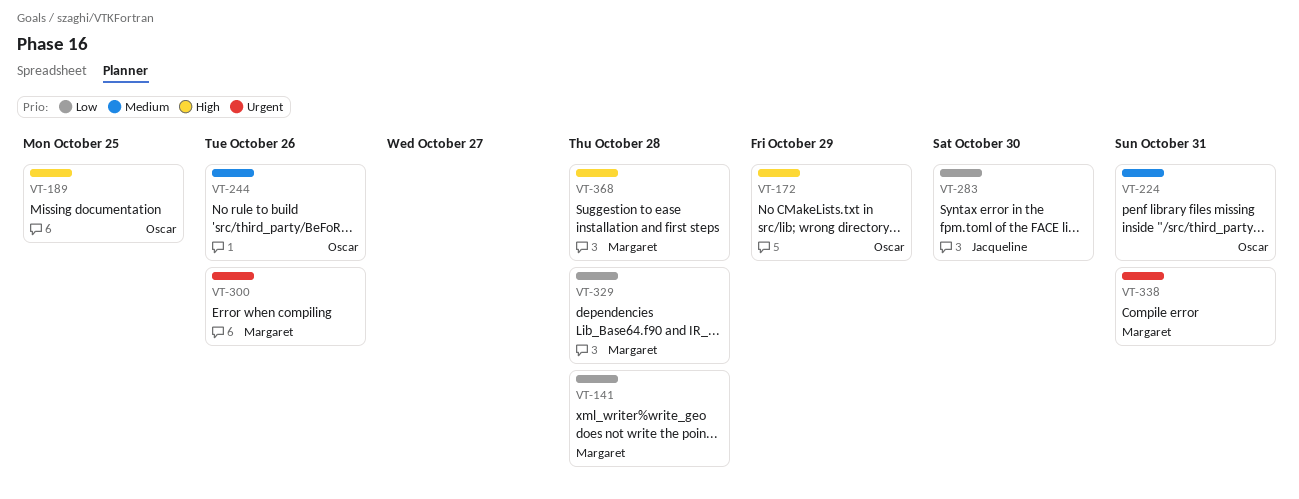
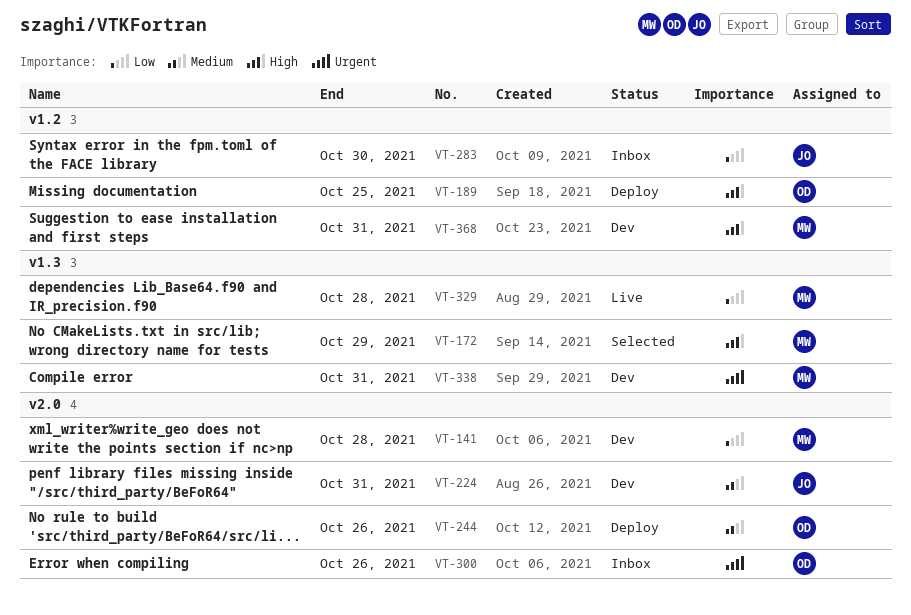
VT-172, owner: Oscar -> Margaret
VT-224, owner: Oscar -> Jacqueline
VT-300, owner: Margaret -> Oscar
VT-368, due: Oct 28 -> Oct 31

